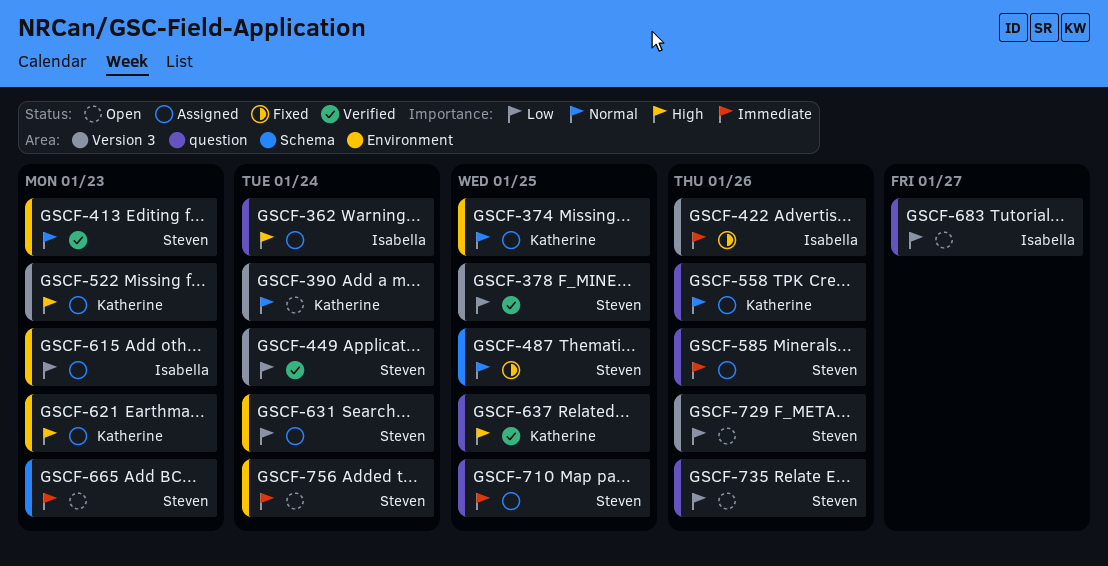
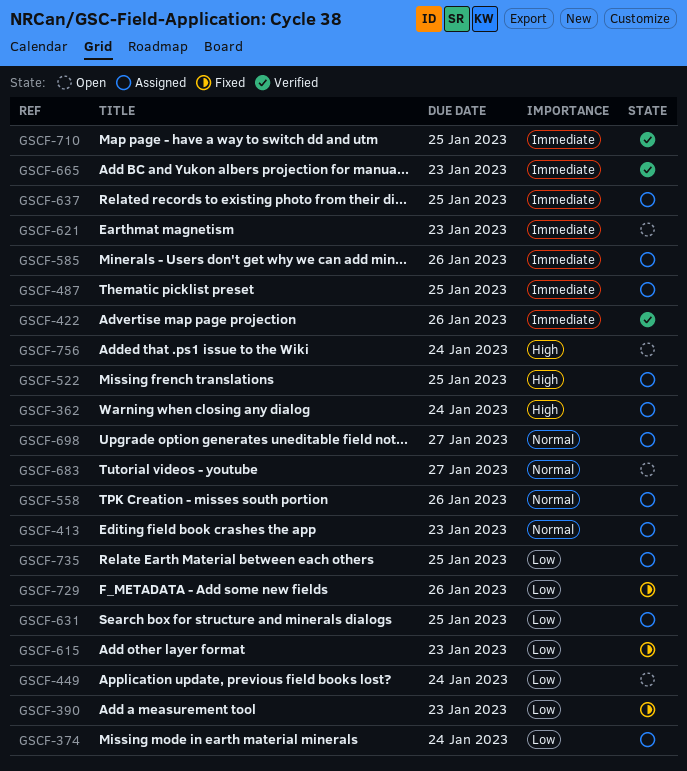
GSCF-374, priority: Normal -> Low
GSCF-374, due: Jan 25 -> Jan 24
GSCF-378: present -> none
GSCF-390, status: Open -> Fixed
GSCF-390, priority: Normal -> Low
GSCF-390, due: Jan 24 -> Jan 23
GSCF-413, status: Verified -> Assigned
GSCF-422, status: Fixed -> Verified
GSCF-449, status: Verified -> Open
GSCF-487, status: Fixed -> Assigned
GSCF-487, priority: Normal -> Immediate
GSCF-522, due: Jan 23 -> Jan 25
GSCF-615, status: Assigned -> Fixed
GSCF-621, status: Assigned -> Open
GSCF-621, priority: High -> Immediate
GSCF-631, due: Jan 24 -> Jan 25
GSCF-637, status: Verified -> Assigned
GSCF-637, priority: High -> Immediate
GSCF-665, status: Open -> Verified
GSCF-683, priority: Low -> Normal
GSCF-698: none -> present
GSCF-710, status: Assigned -> Verified
GSCF-729, status: Open -> Fixed
GSCF-735, status: Open -> Assigned
GSCF-735, due: Jan 26 -> Jan 25
GSCF-756, priority: Immediate -> High

